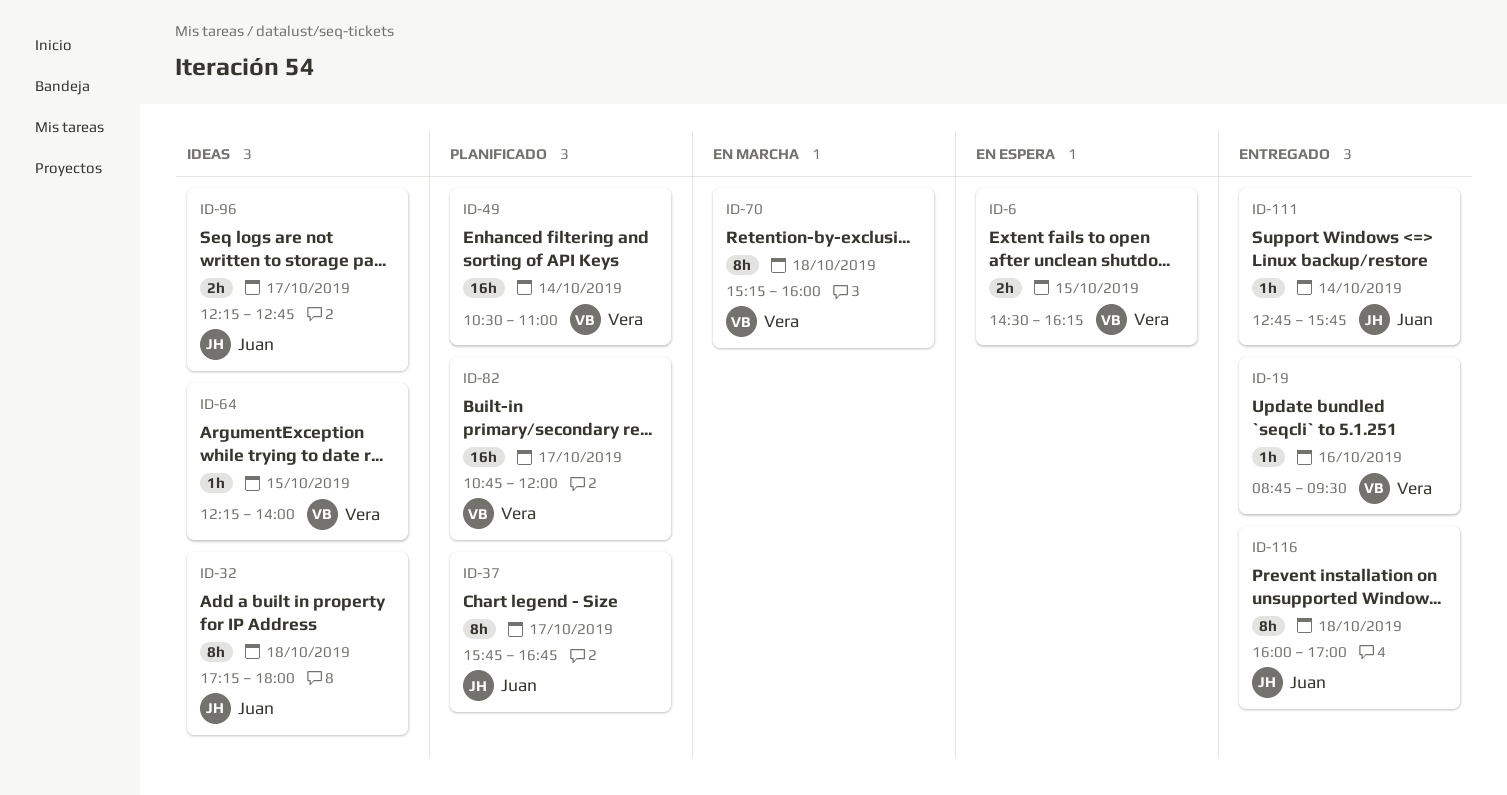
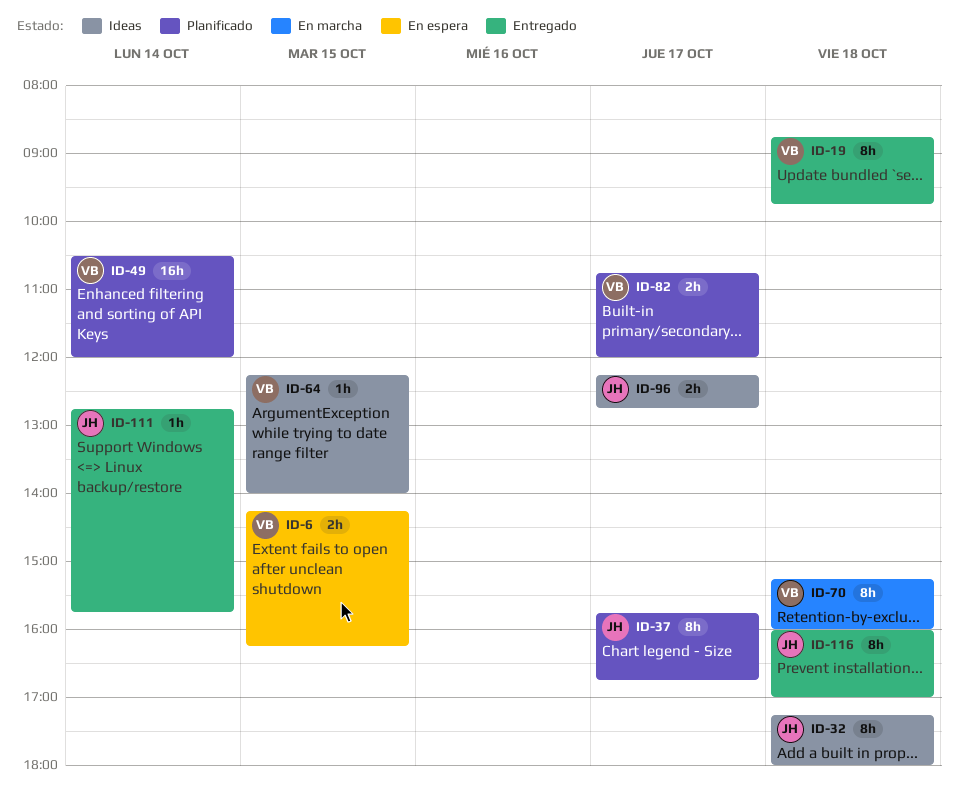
ID-6, begins: 14:30 -> 14:15
ID-19, estimate: 1h -> 8h
ID-19, day: Oct 16 -> Oct 18
ID-19, ends: 09:30 -> 09:45
ID-49, ends: 11:00 -> 12:00
ID-82, estimate: 16h -> 2h

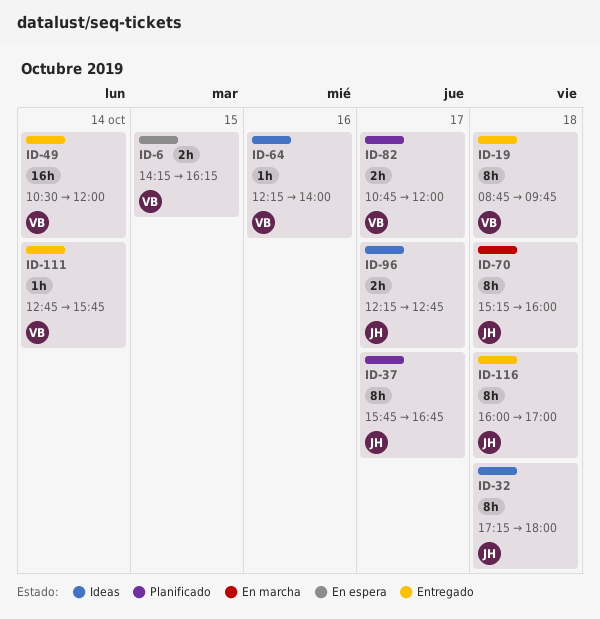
ID-49, status: Planificado -> Entregado
ID-64, day: Oct 15 -> Oct 16
ID-70, owner: VB -> JH
ID-111, owner: JH -> VB

